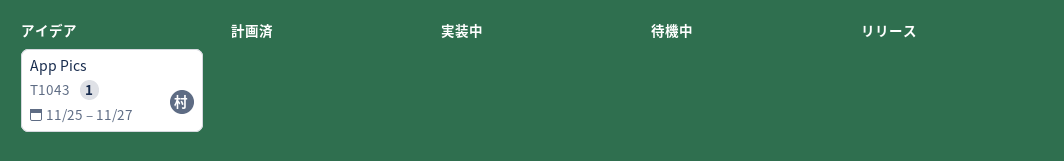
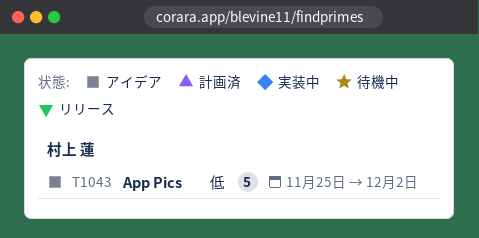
T1043, estimate: 1 -> 5
T1043, due: Nov 27 -> Dec 2

